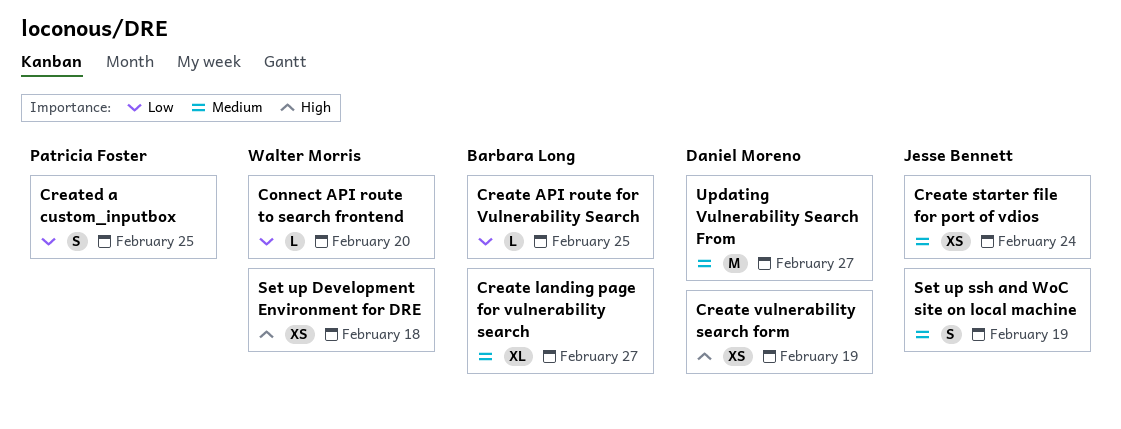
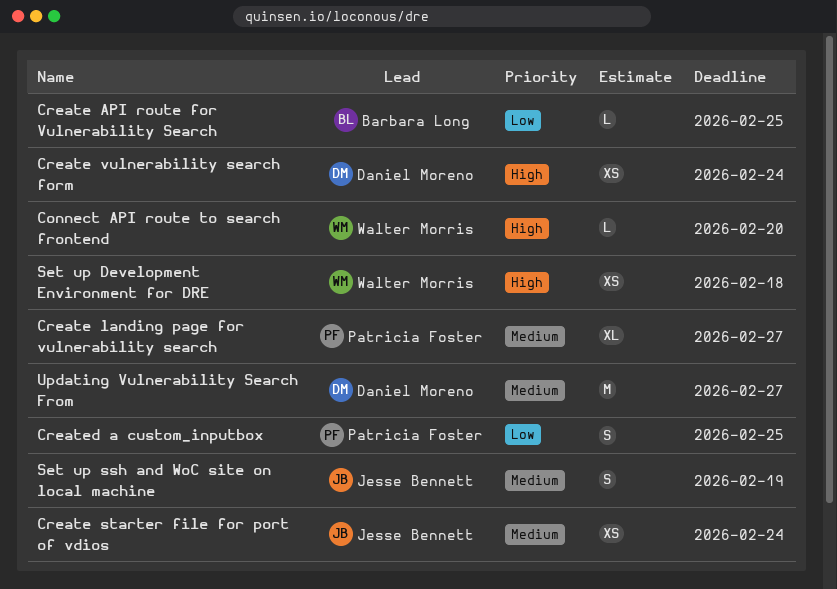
Connect API route to search frontend, priority: Low -> High
Create landing page for vulnerability search, owner: Barbara Long -> Patricia Foster
Create vulnerability search form, due: Feb 19 -> Feb 24

